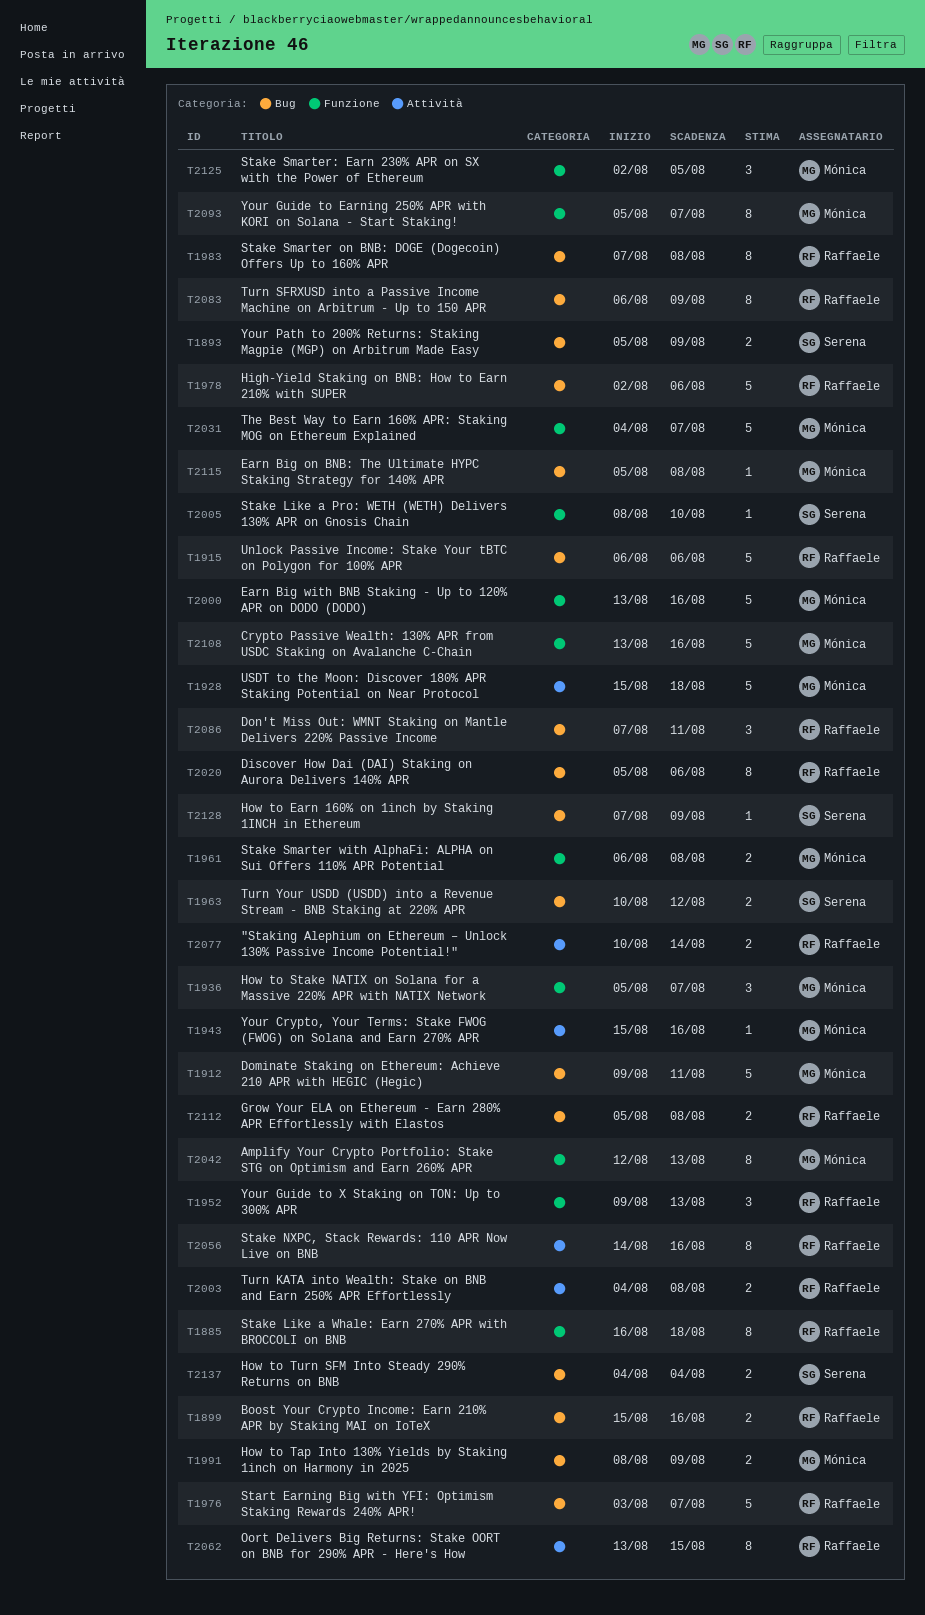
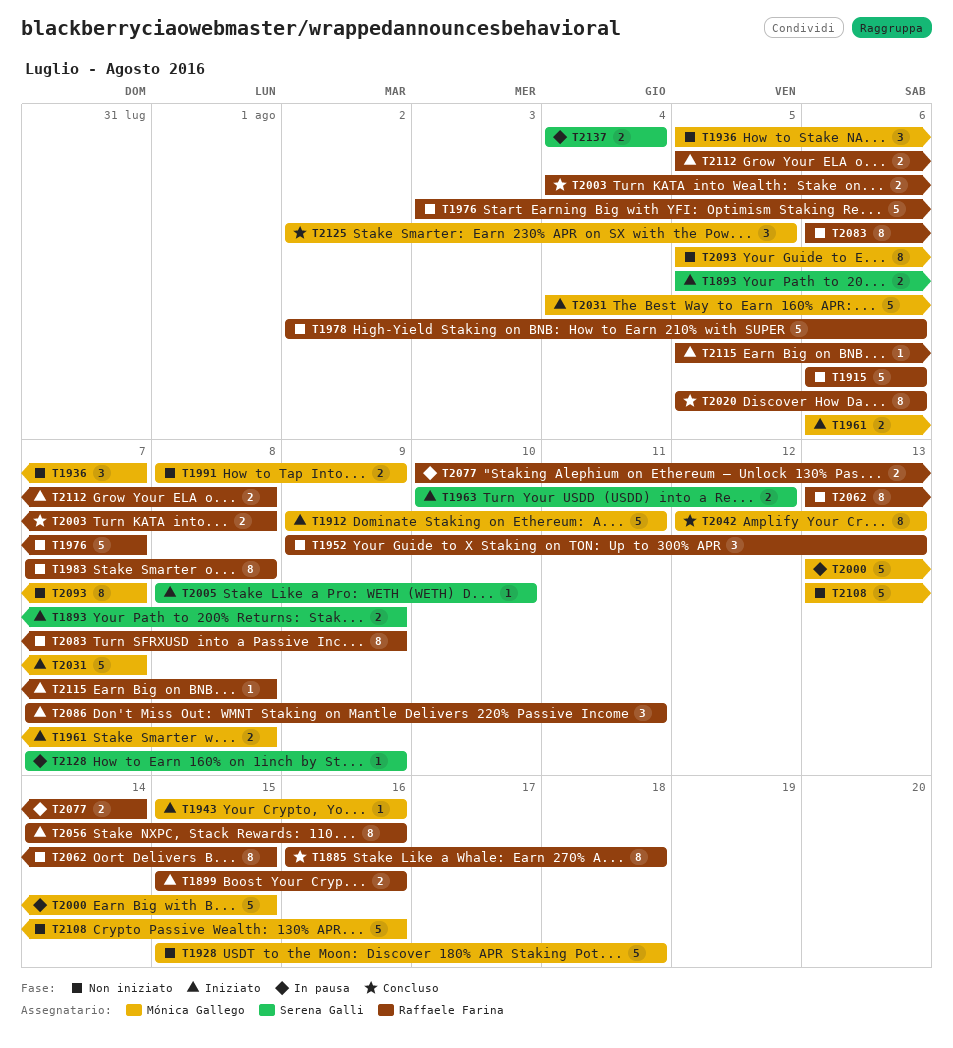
T2000, due: Aug 16 -> Aug 15
T2115, owner: Mónica Gallego -> Raffaele Farina

